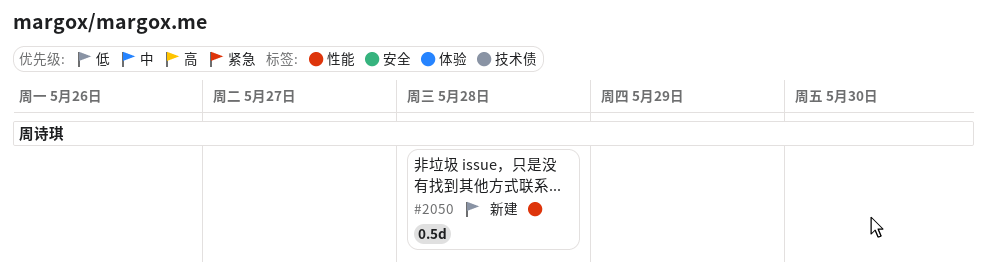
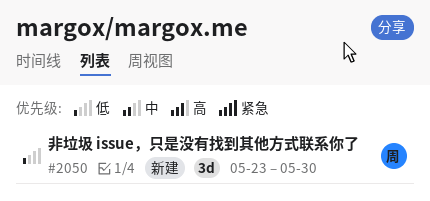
#2050, estimate: 0.5d -> 3d
#2050, due: May 28 -> May 30

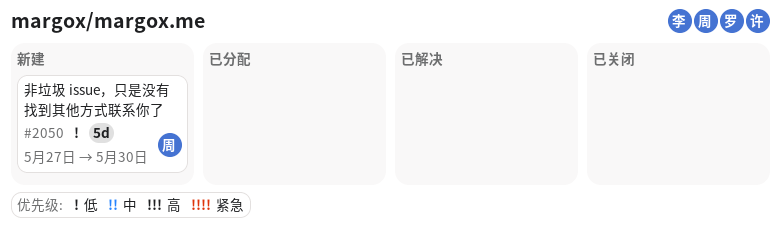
#2050, estimate: 3d -> 5d
#2050, start: May 23 -> May 27

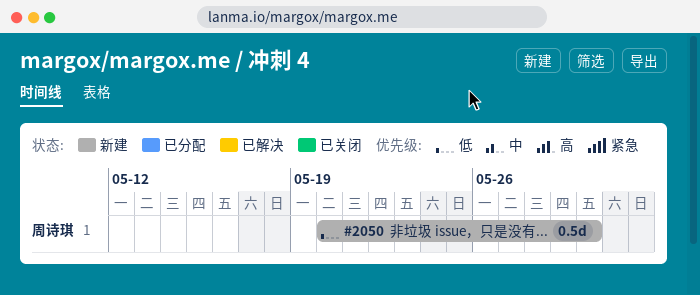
#2050, estimate: 5d -> 0.5d
#2050, start: May 27 -> May 20

